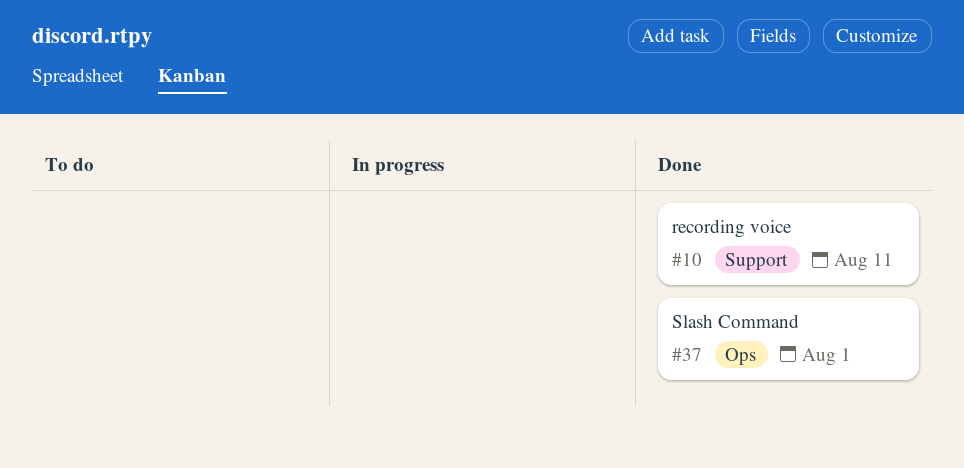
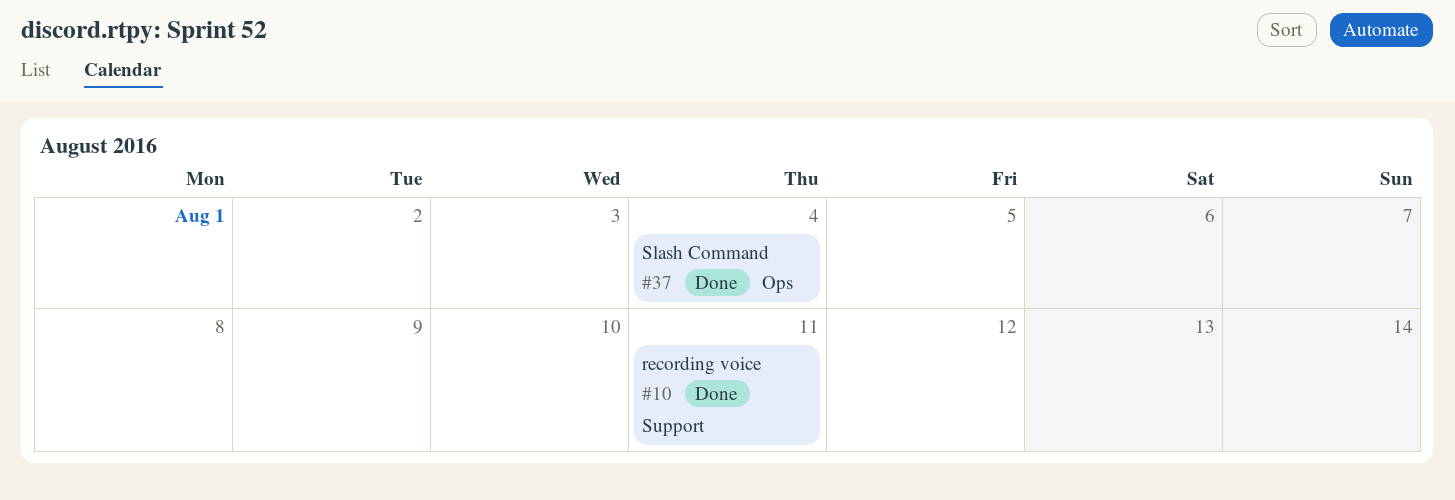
#37, due: Aug 1 -> Aug 4

